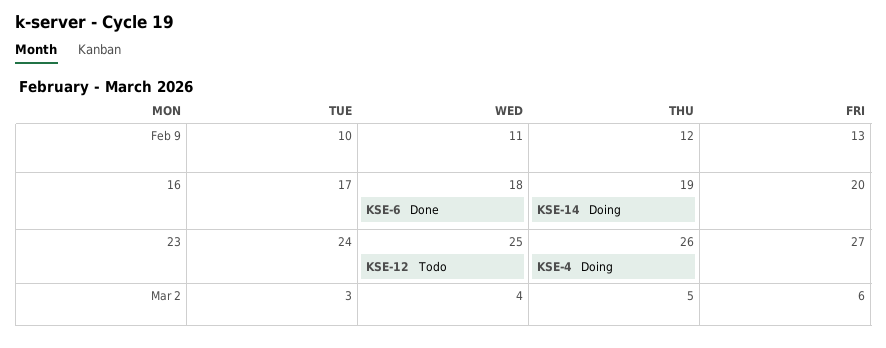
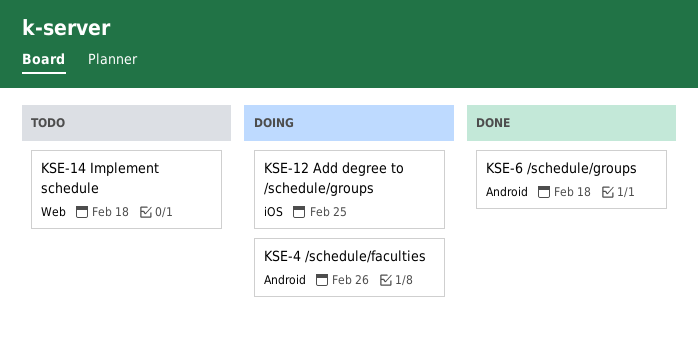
KSE-12, status: Todo -> Doing
KSE-14, status: Doing -> Todo
KSE-14, due: Feb 19 -> Feb 18

